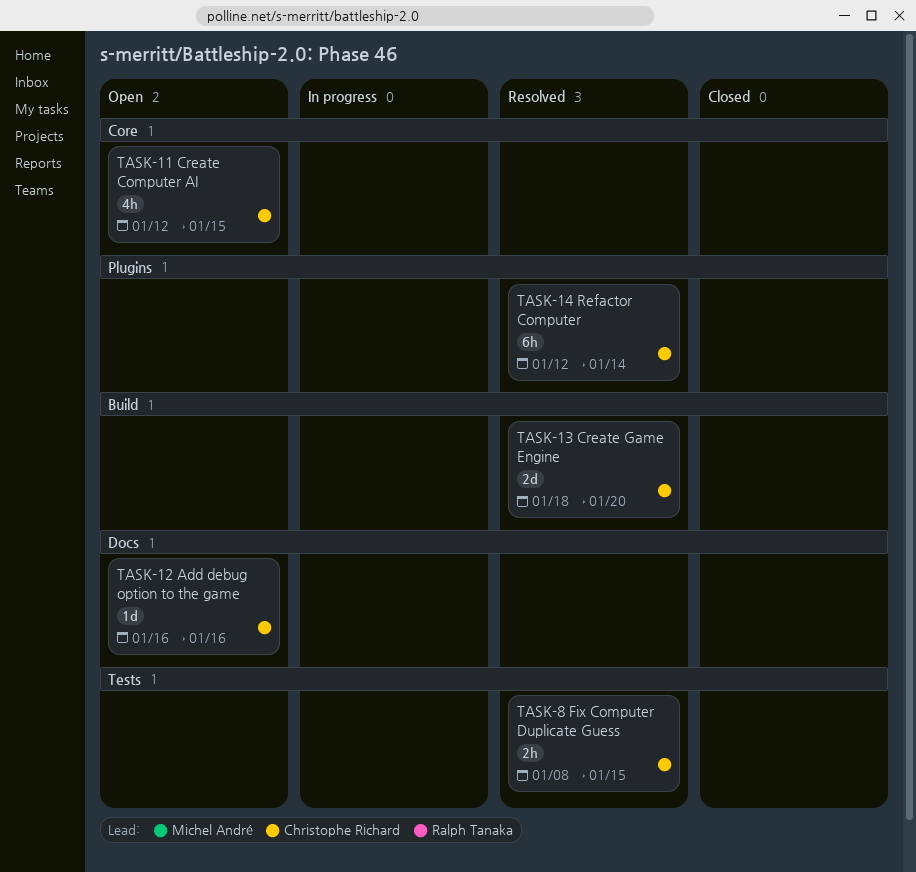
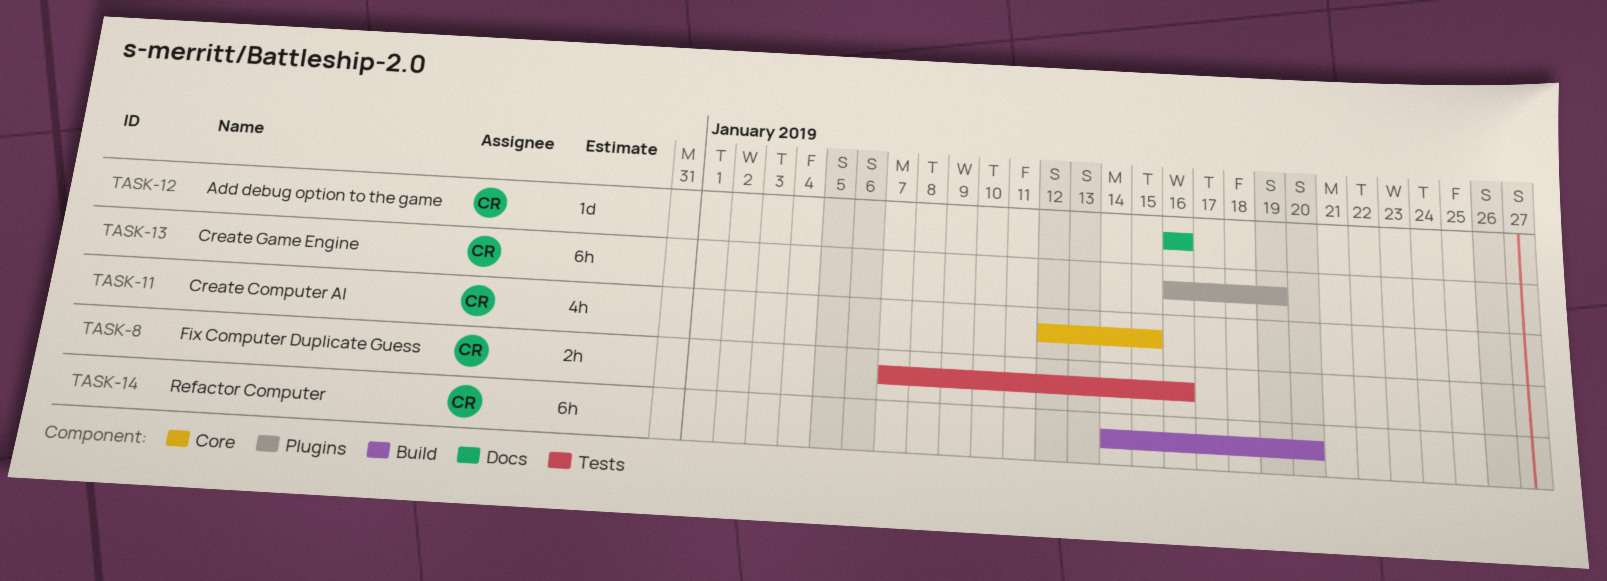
TASK-8, start: Jan 8 -> Jan 7
TASK-8, due: Jan 15 -> Jan 16
TASK-13, label: Build -> Plugins
TASK-13, estimate: 2d -> 6h
TASK-13, start: Jan 18 -> Jan 16
TASK-13, due: Jan 20 -> Jan 19
TASK-14, label: Plugins -> Build
TASK-14, start: Jan 12 -> Jan 14
TASK-14, due: Jan 14 -> Jan 20

